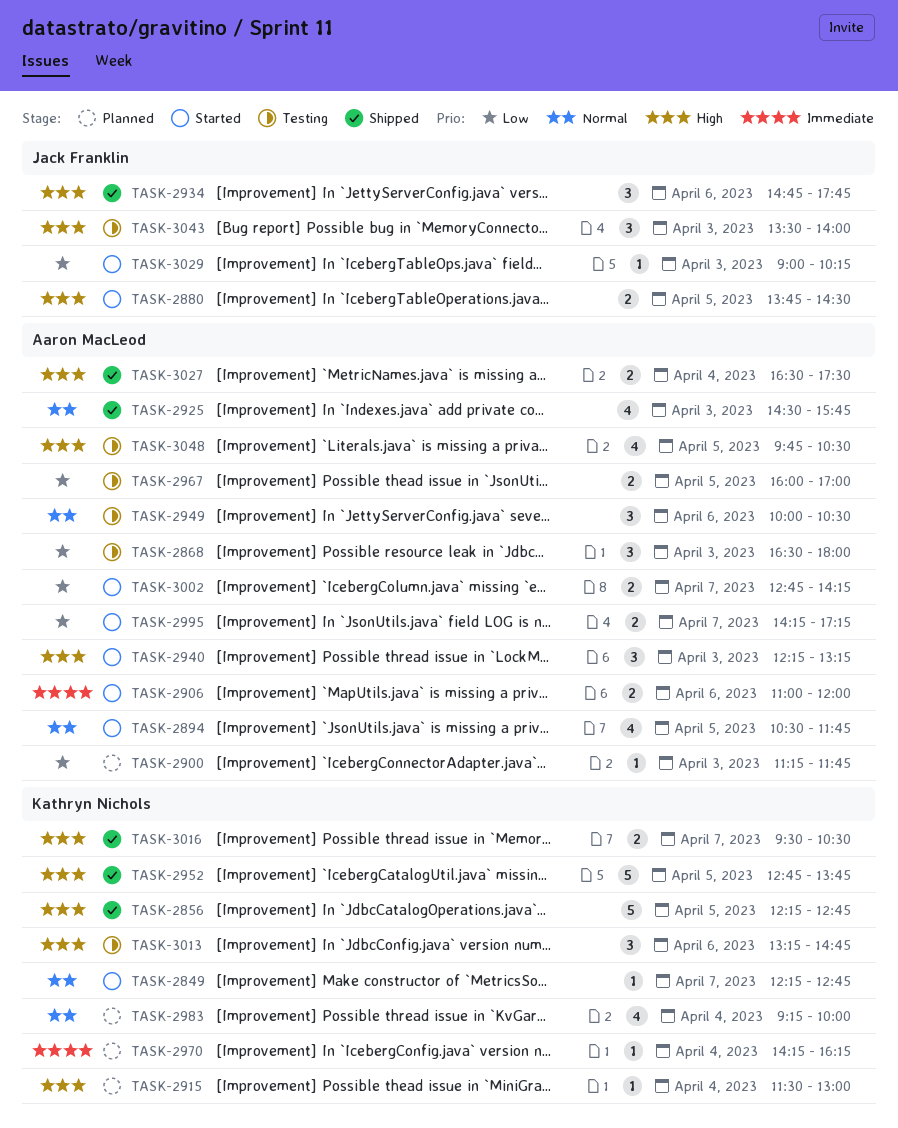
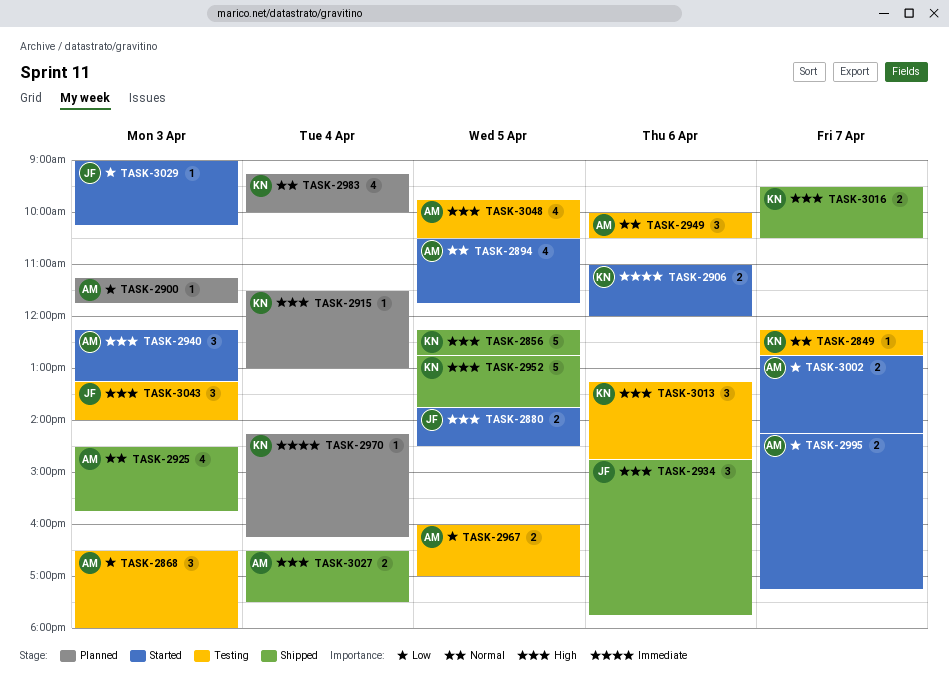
TASK-2849, status: Started -> Testing
TASK-2906, owner: Aaron MacLeod -> Kathryn Nichols
TASK-3043, begins: 13:30 -> 13:15

